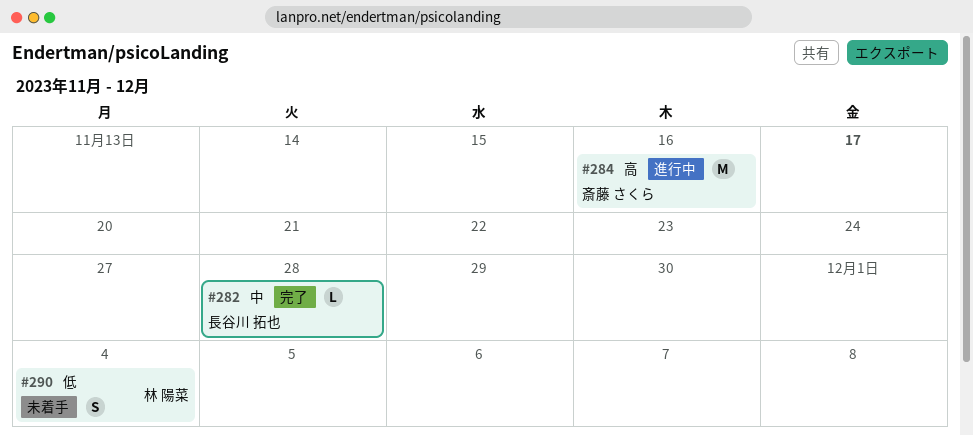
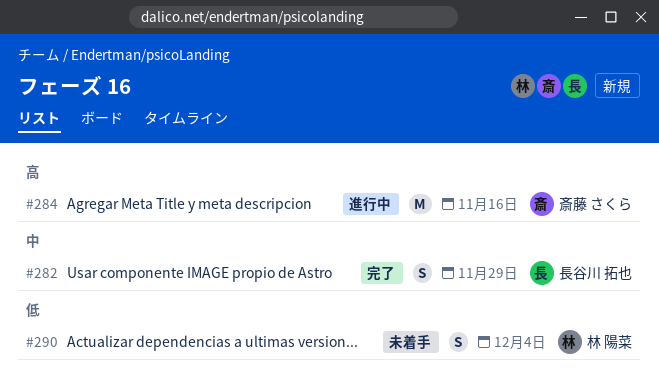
#282, estimate: L -> S
#282, due: Nov 28 -> Nov 29

